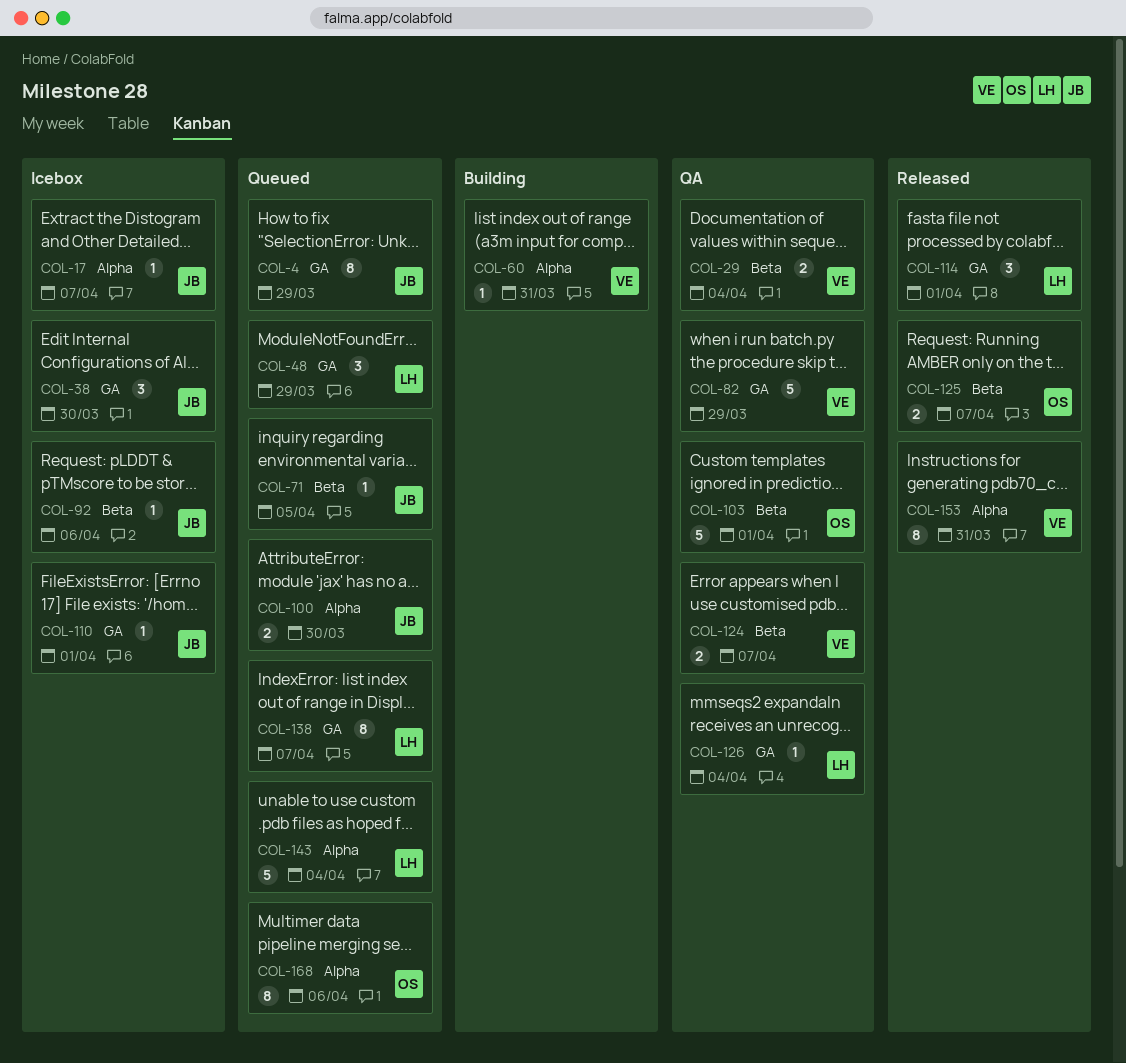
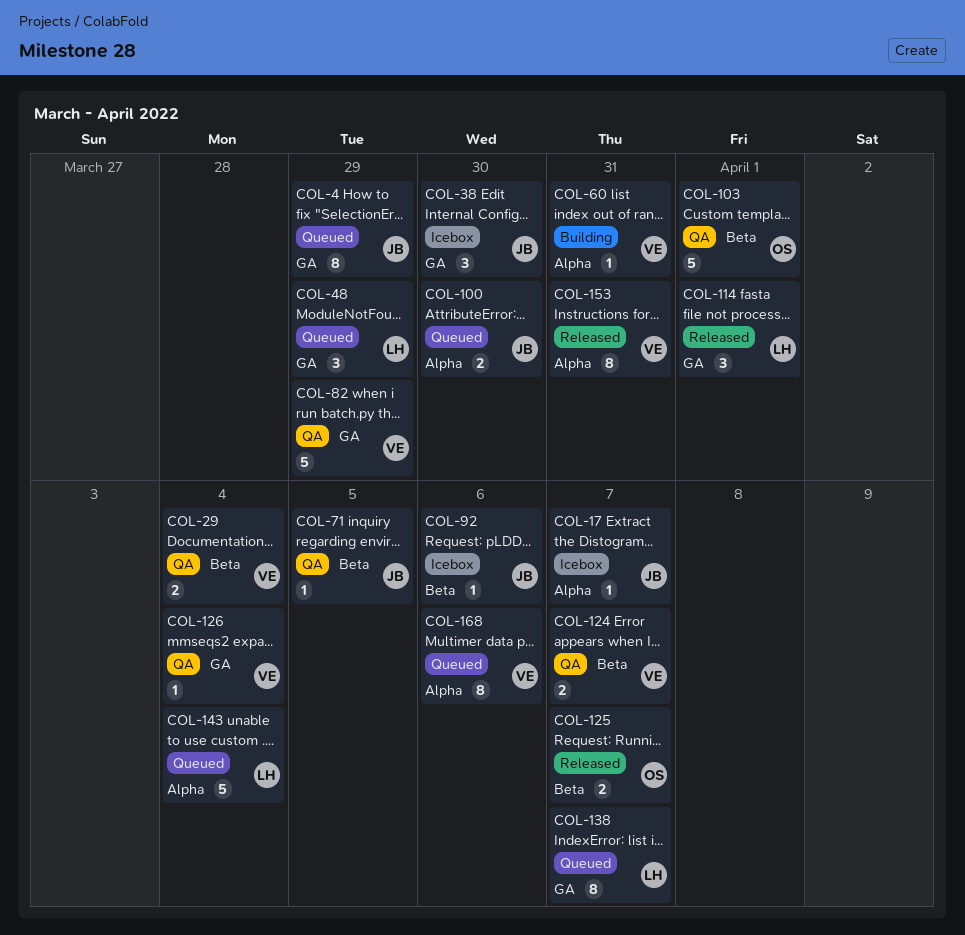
COL-71, status: Queued -> QA
COL-110: present -> none
COL-126, owner: LH -> VE
COL-168, owner: OS -> VE

